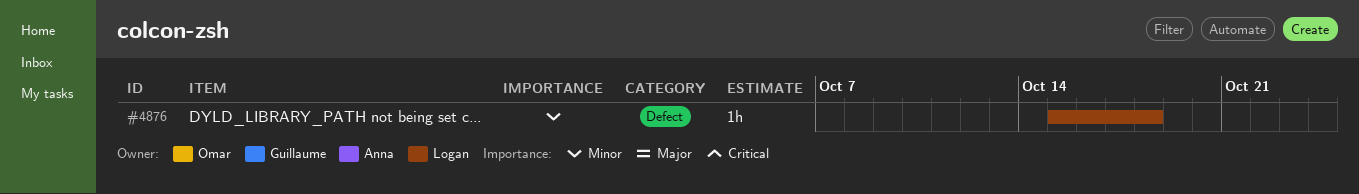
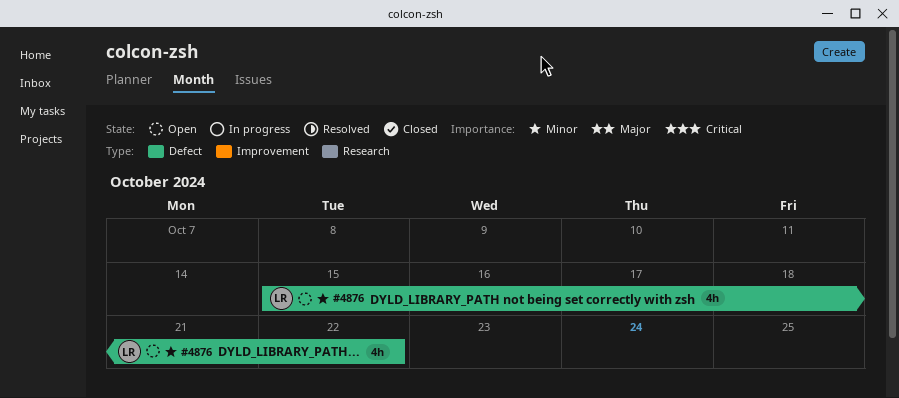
#4876, estimate: 1h -> 4h
#4876, due: Oct 18 -> Oct 22

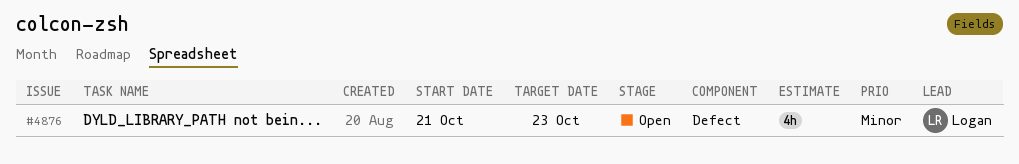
#4876, start: Oct 15 -> Oct 21
#4876, due: Oct 22 -> Oct 23

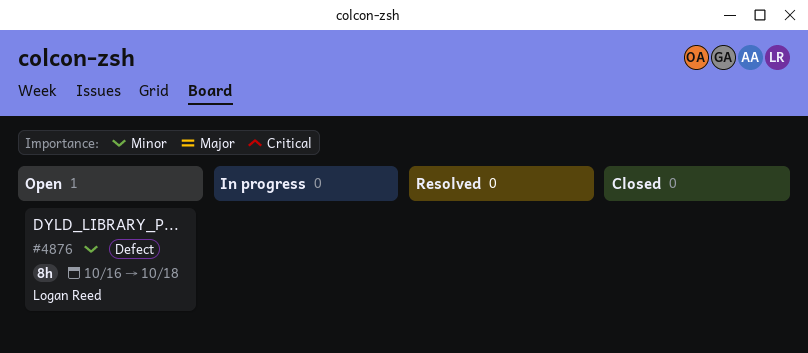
#4876, estimate: 4h -> 8h
#4876, start: Oct 21 -> Oct 16
#4876, due: Oct 23 -> Oct 18

